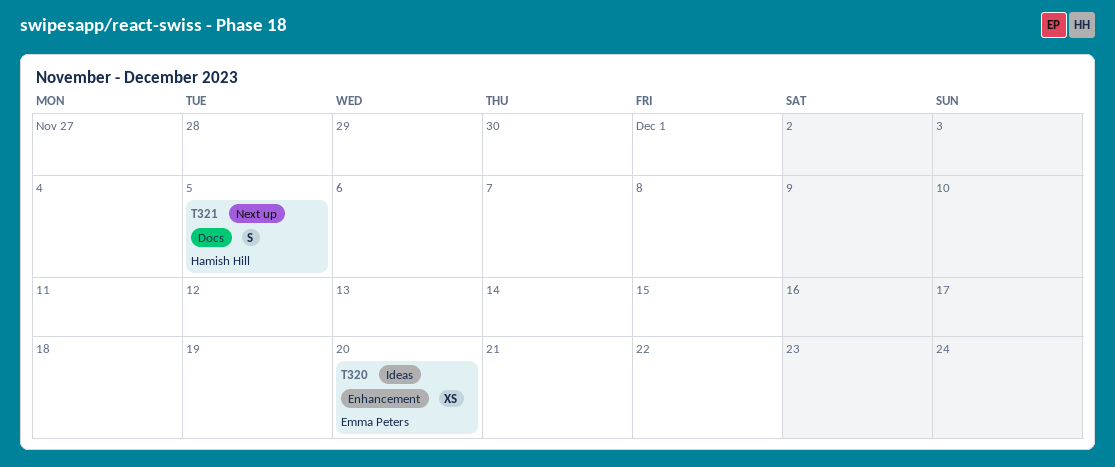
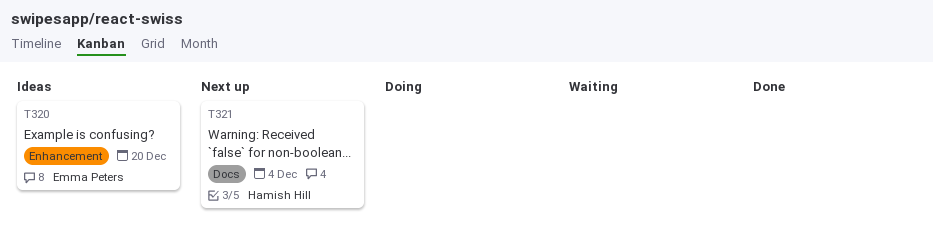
T321, due: Dec 5 -> Dec 4

